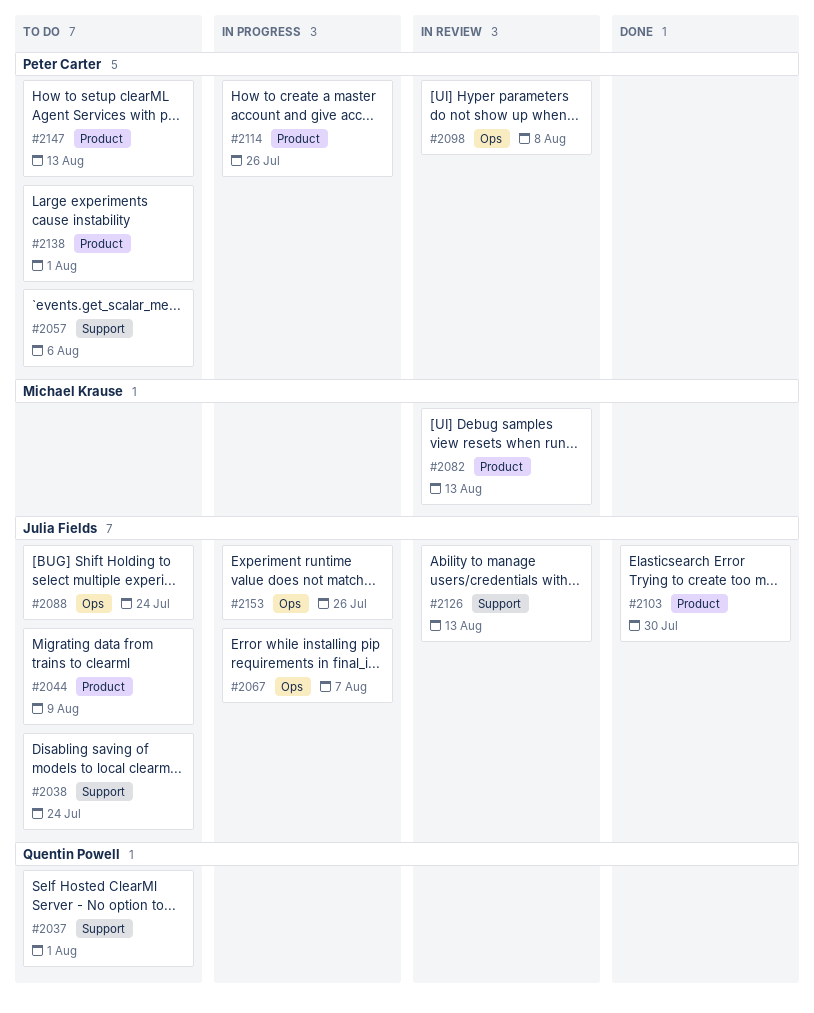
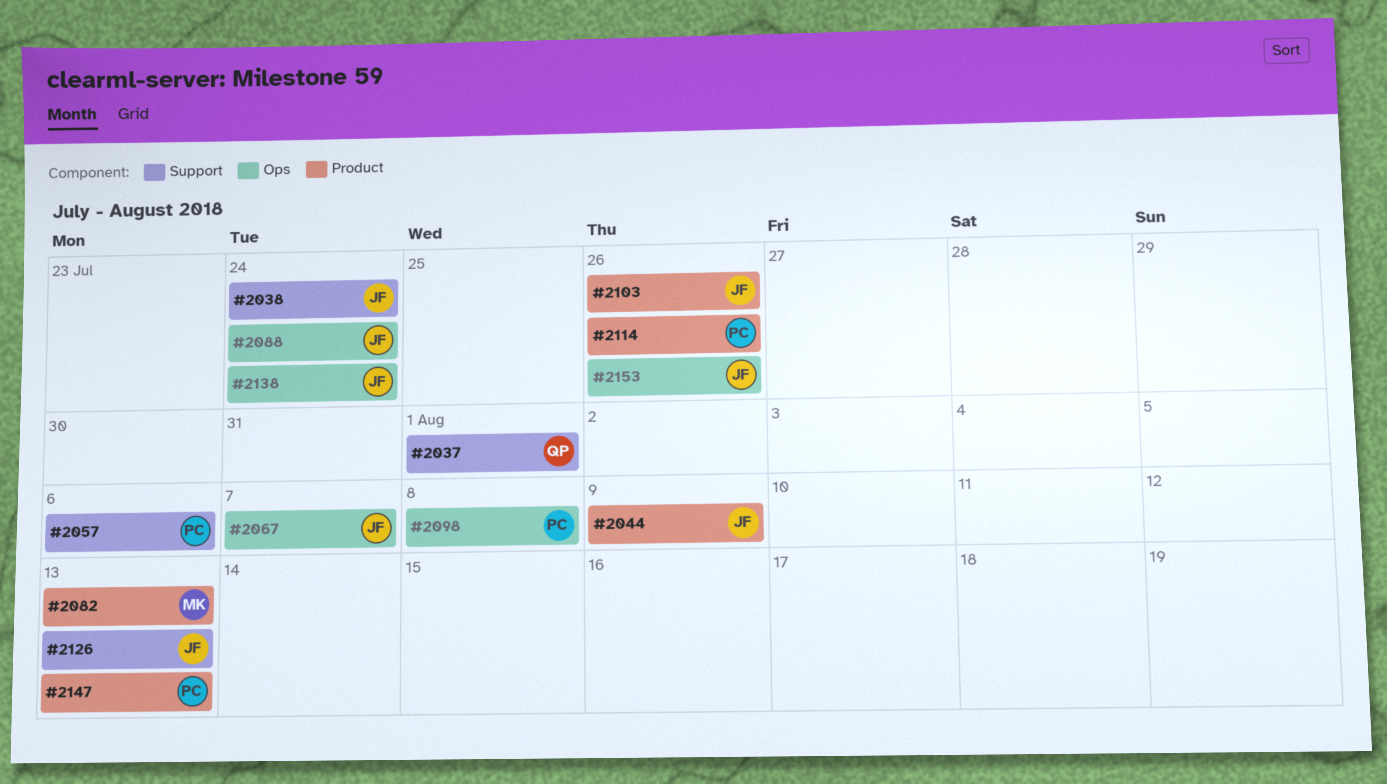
#2103, due: Jul 30 -> Jul 26
#2138, owner: Peter Carter -> Julia Fields
#2138, label: Product -> Ops
#2138, due: Aug 1 -> Jul 24

